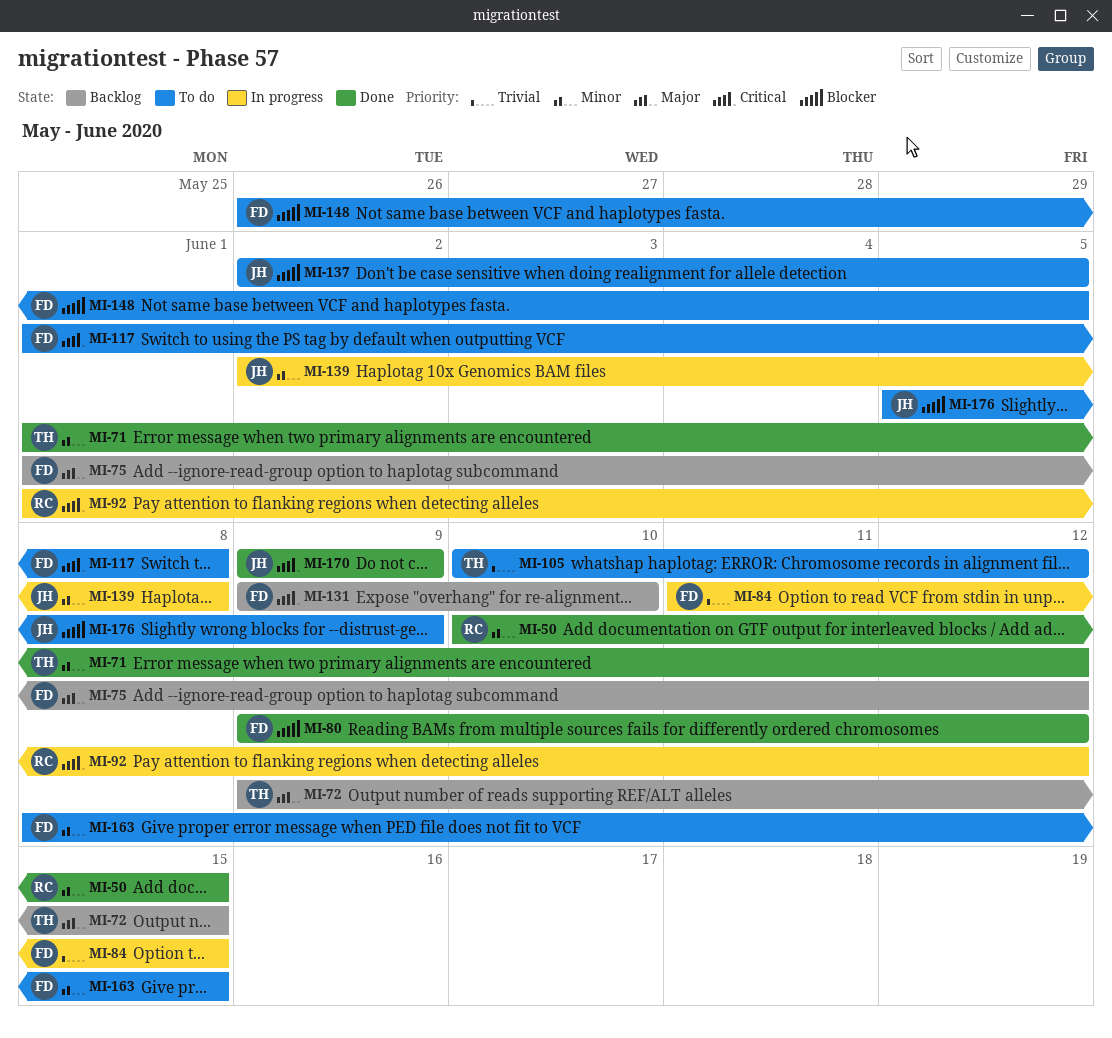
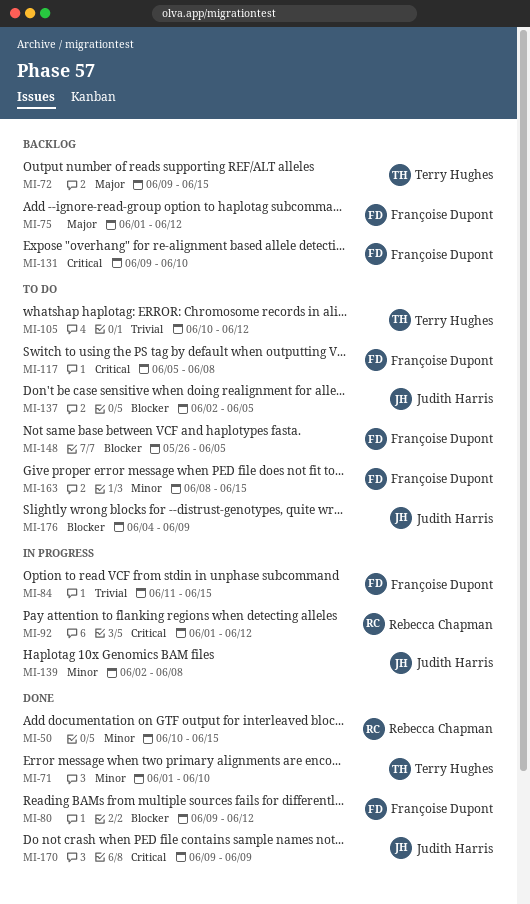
MI-71, due: Jun 12 -> Jun 10
MI-117, start: Jun 1 -> Jun 5
MI-176, start: Jun 5 -> Jun 4

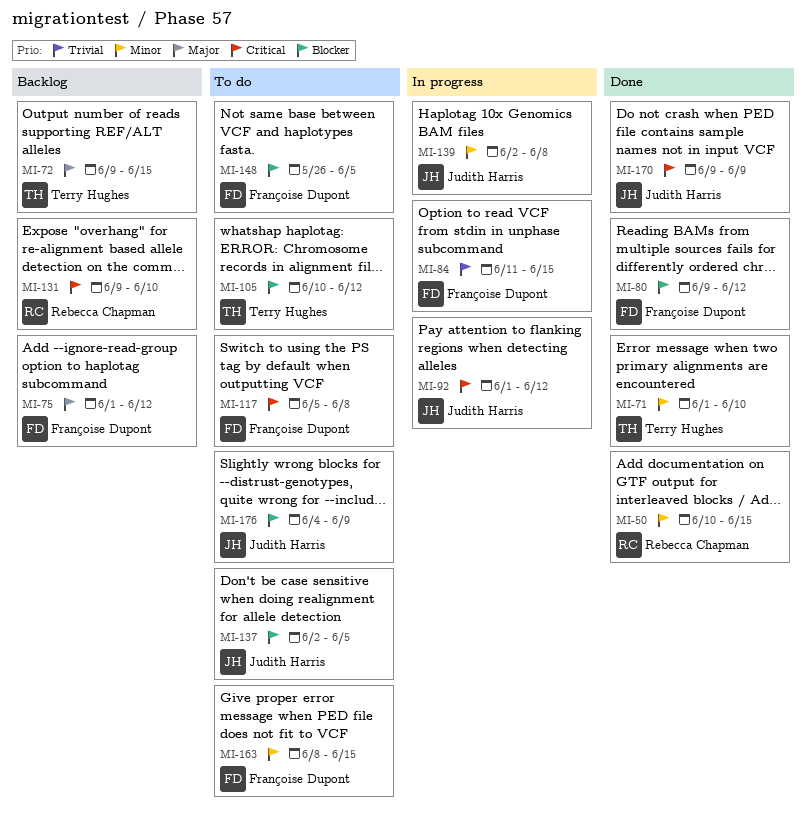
MI-92, owner: Rebecca Chapman -> Judith Harris
MI-105, priority: Trivial -> Blocker
MI-131, owner: Françoise Dupont -> Rebecca Chapman

